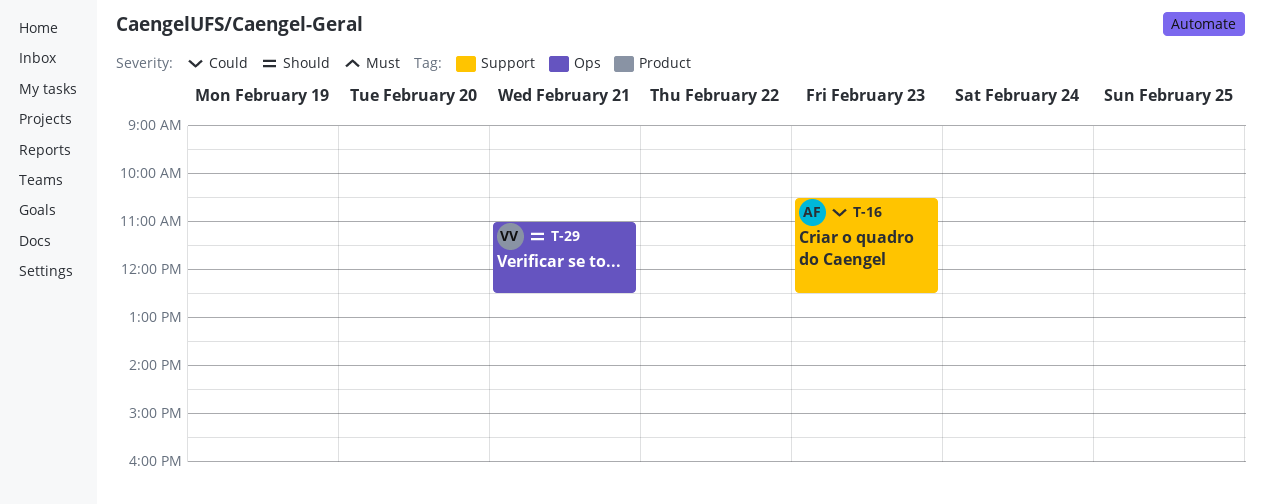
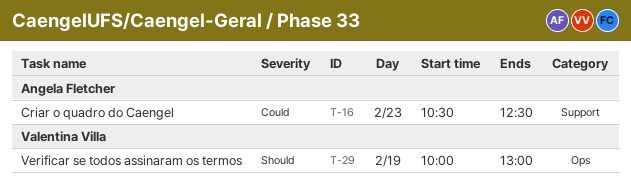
T-29, day: Feb 21 -> Feb 19
T-29, begins: 11:00 -> 10:00
T-29, ends: 12:30 -> 13:00

